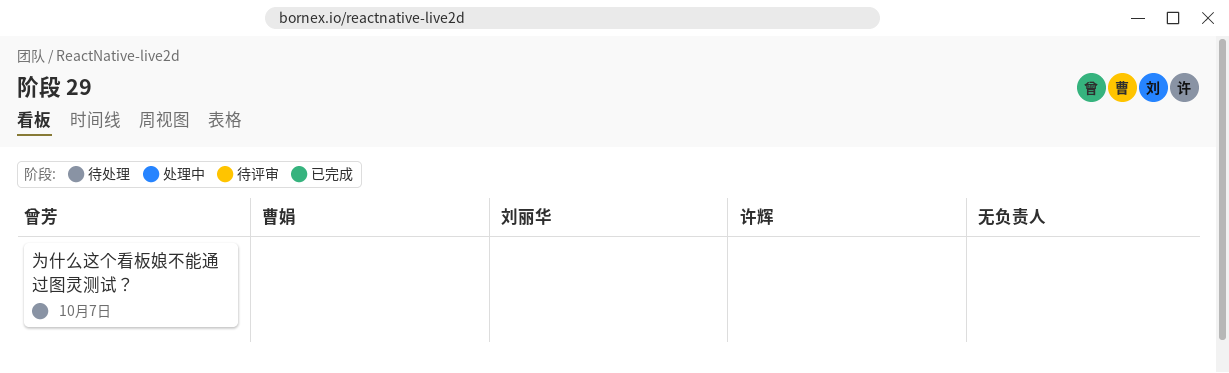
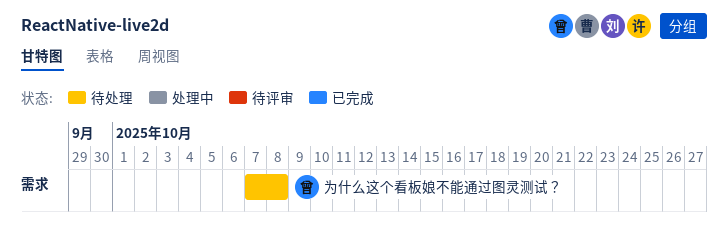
为什么这个看板娘不能通过图灵测试？, due: Oct 7 -> Oct 8

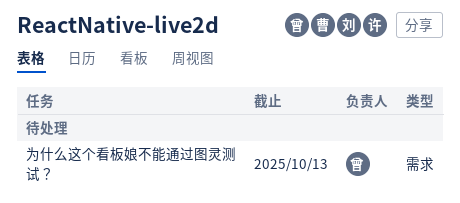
为什么这个看板娘不能通过图灵测试？, due: Oct 8 -> Oct 13

